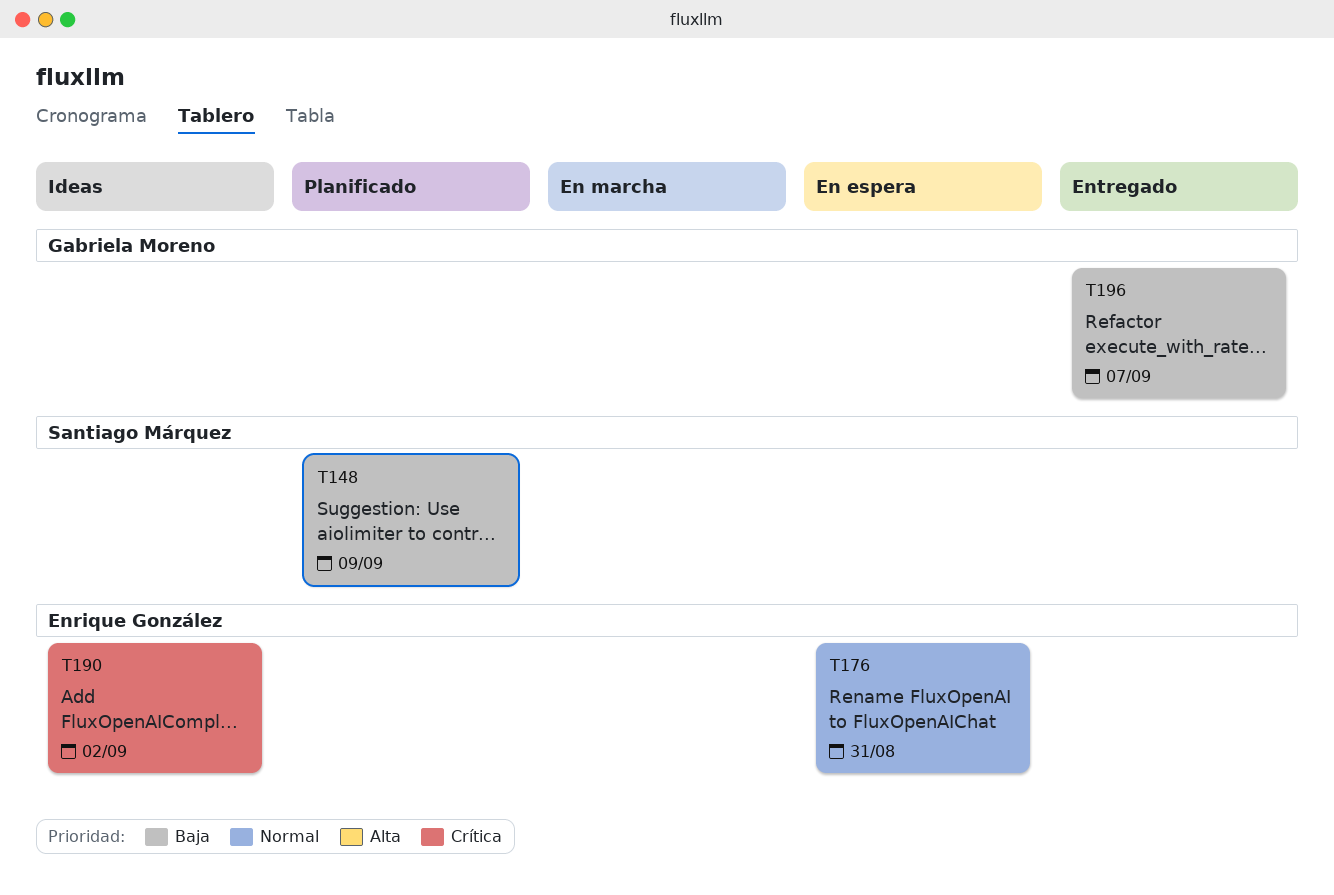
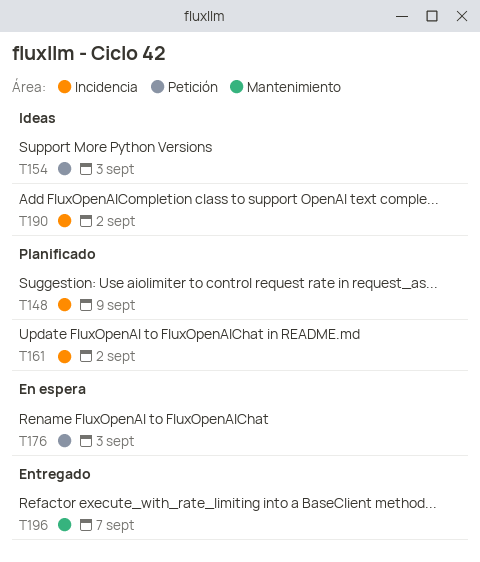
T154: none -> present
T161: none -> present
T176, due: Aug 31 -> Sep 3

